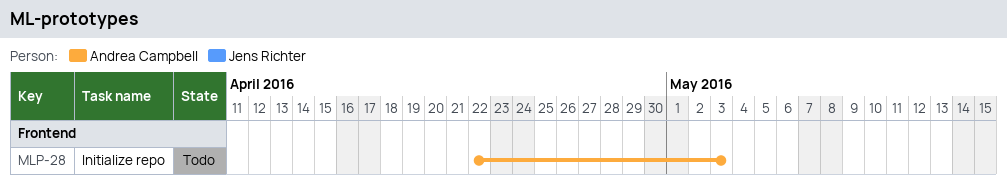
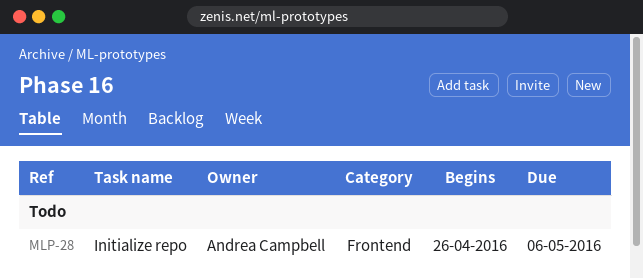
MLP-28, start: Apr 22 -> Apr 26
MLP-28, due: May 3 -> May 6

